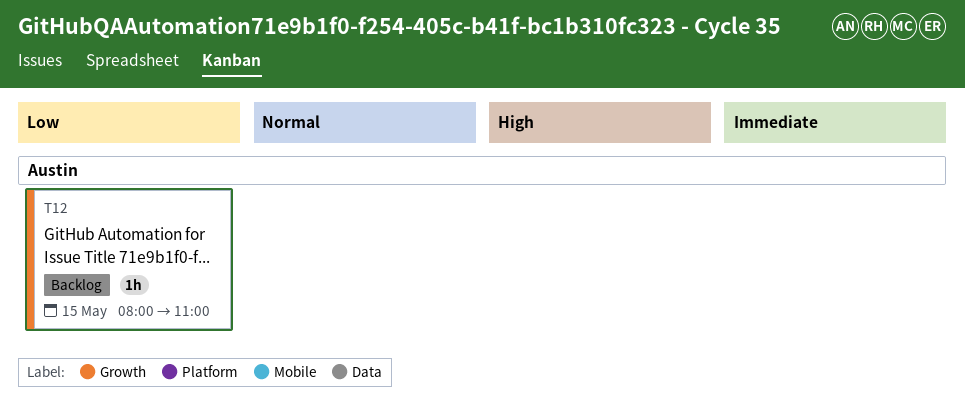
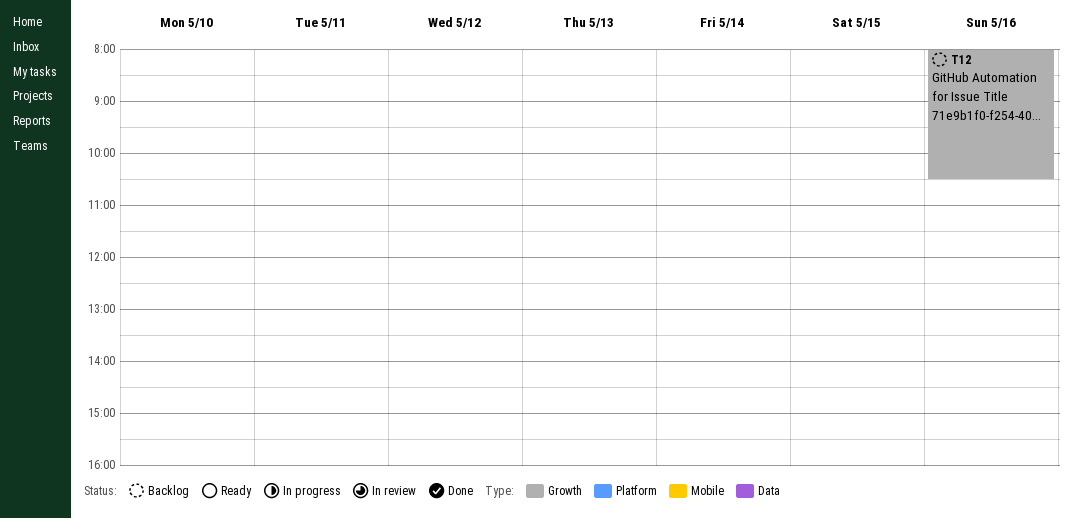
T12, day: May 15 -> May 16
T12, ends: 11:00 -> 10:30

